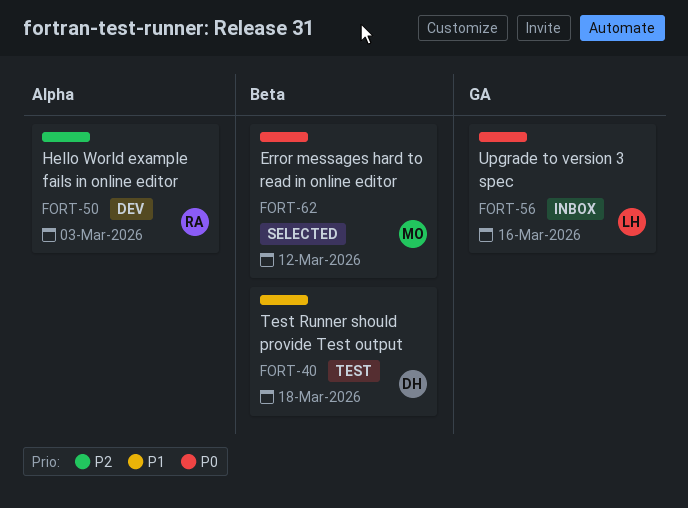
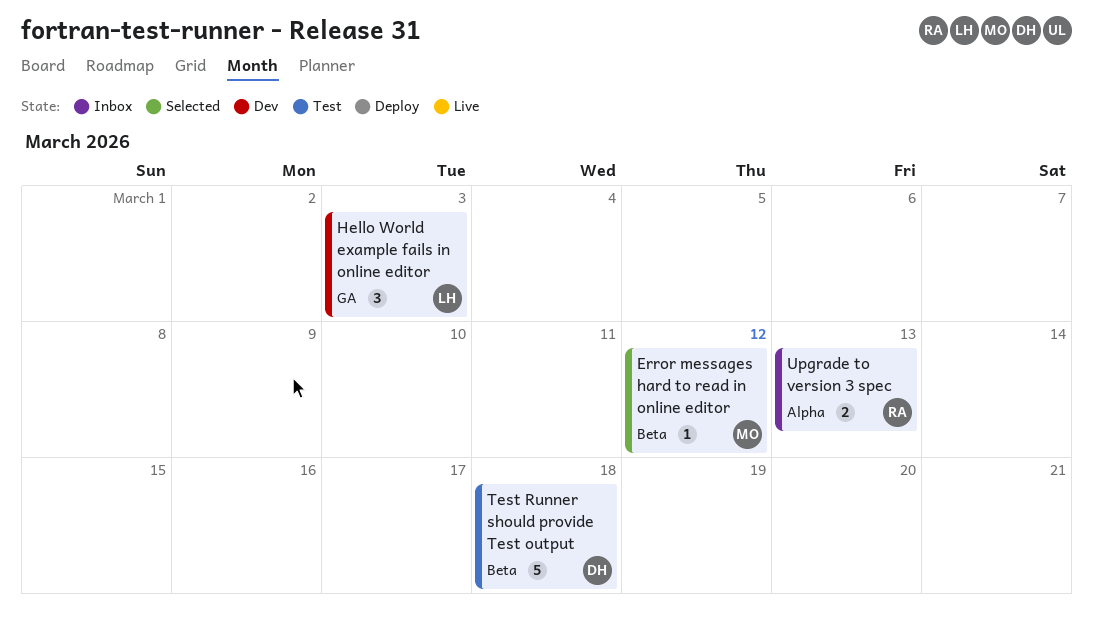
Hello World example fails in online editor, owner: RA -> LH
Hello World example fails in online editor, label: Alpha -> GA
Upgrade to version 3 spec, owner: LH -> RA
Upgrade to version 3 spec, label: GA -> Alpha
Upgrade to version 3 spec, due: Mar 16 -> Mar 13

